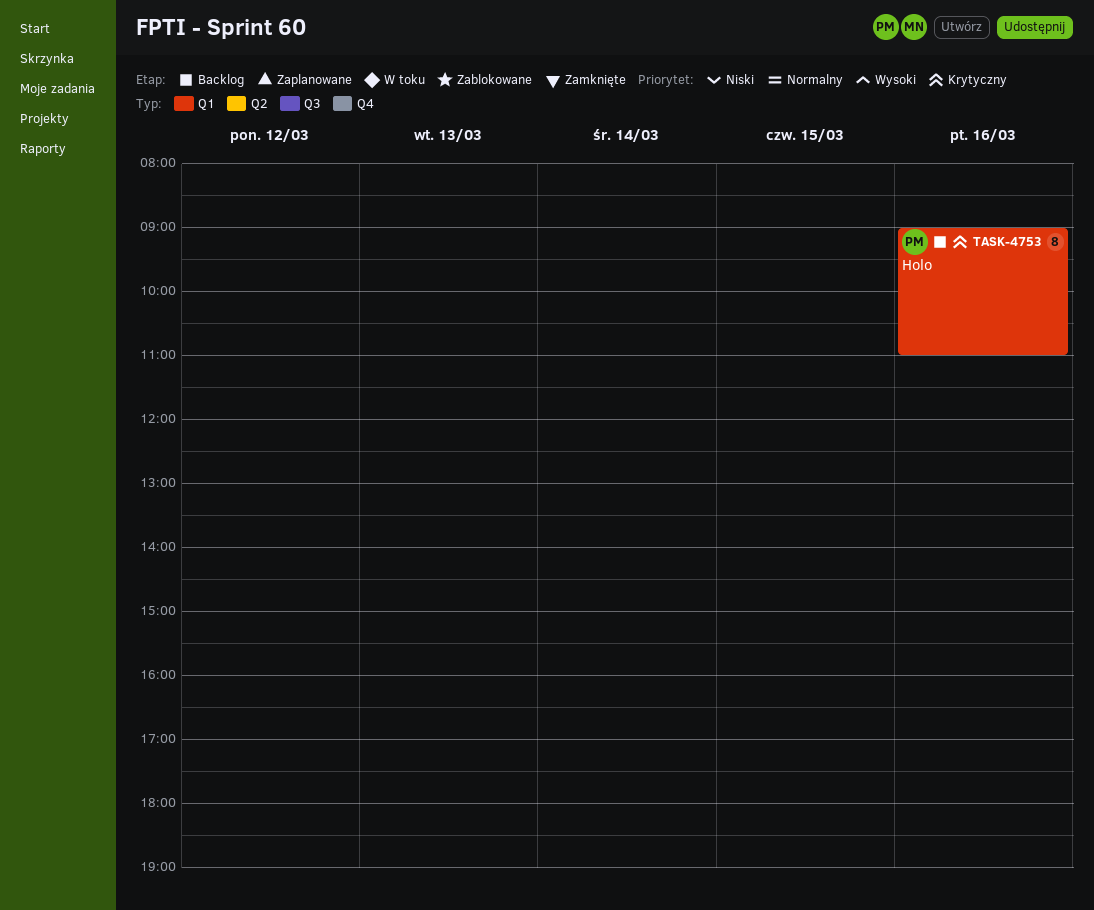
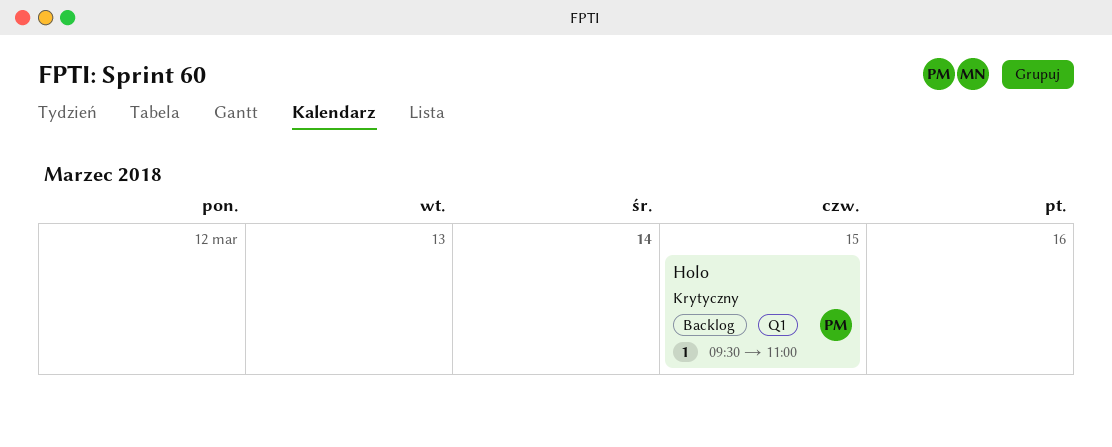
Holo, estimate: 8 -> 1
Holo, day: Mar 16 -> Mar 15
Holo, begins: 09:00 -> 09:30

